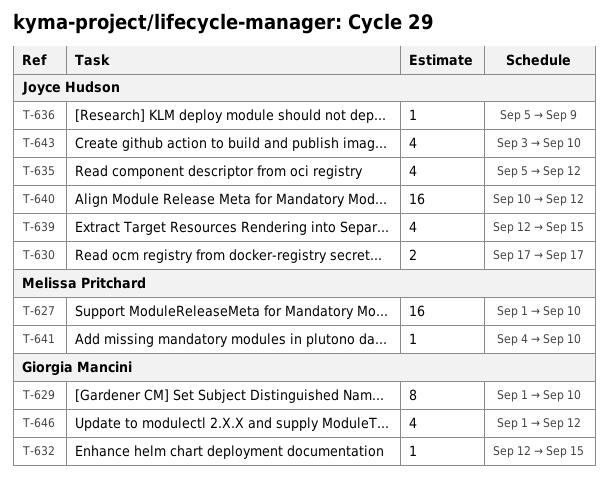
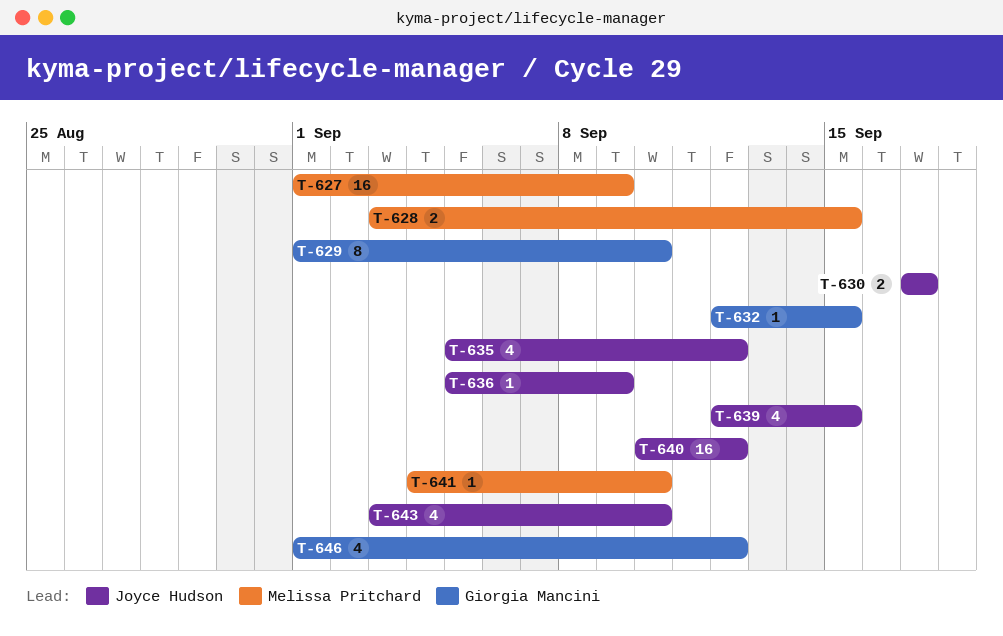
T-627, due: Sep 10 -> Sep 9
T-628: none -> present

